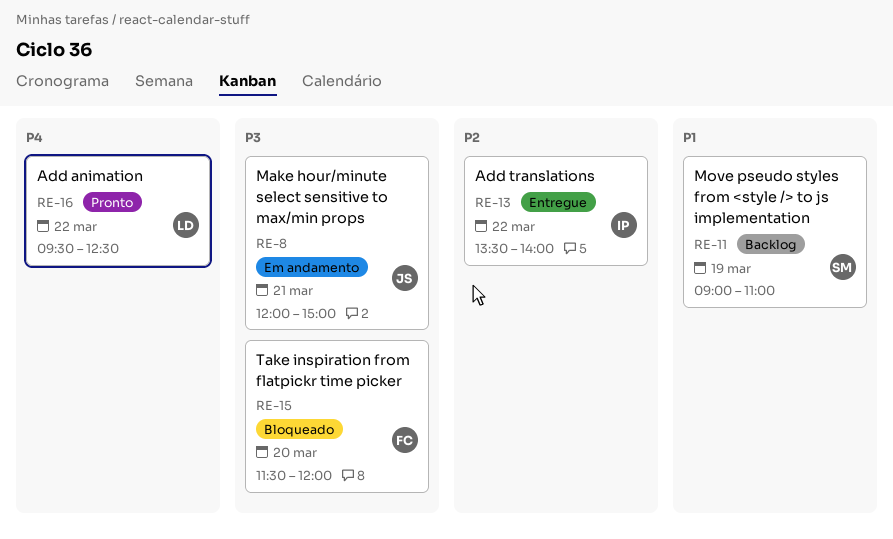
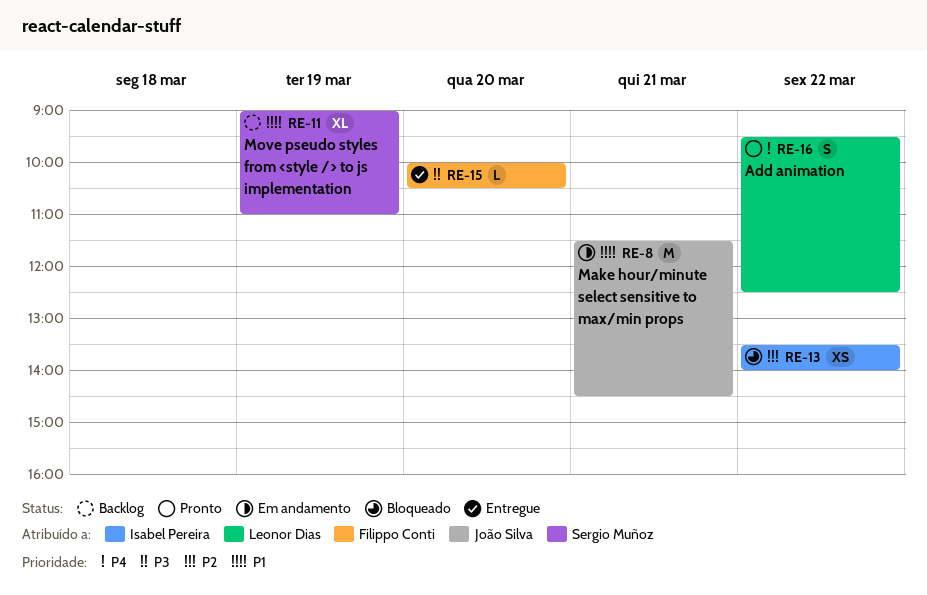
RE-8, priority: P3 -> P1
RE-8, begins: 12:00 -> 11:30
RE-8, ends: 15:00 -> 14:30
RE-13, status: Entregue -> Bloqueado
RE-15, status: Bloqueado -> Entregue
RE-15, begins: 11:30 -> 10:00
RE-15, ends: 12:00 -> 10:30

